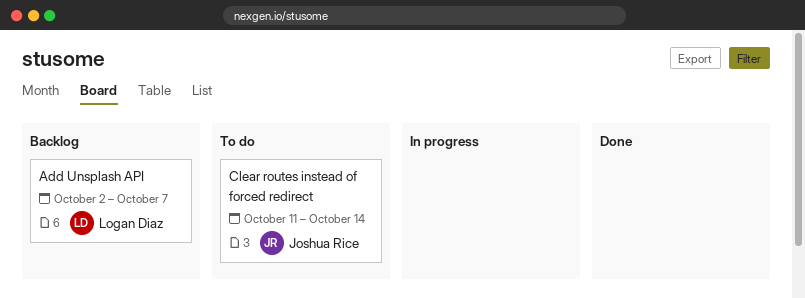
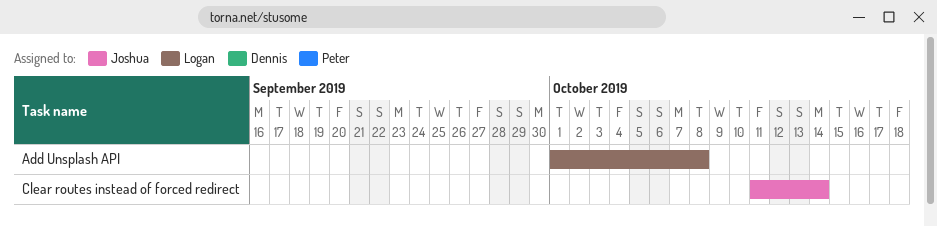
Add Unsplash API, start: Oct 2 -> Oct 1
Add Unsplash API, due: Oct 7 -> Oct 8

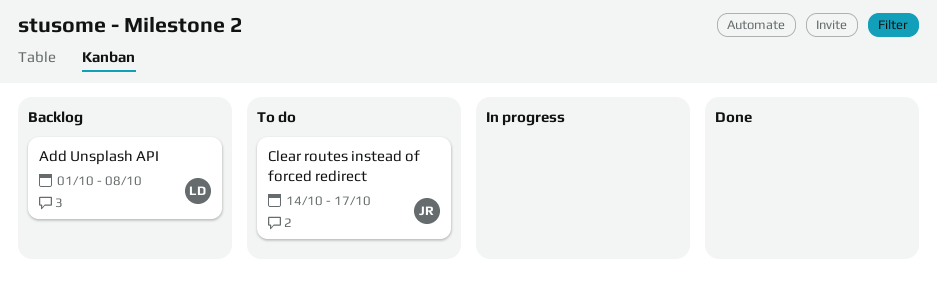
Clear routes instead of forced redirect, start: Oct 11 -> Oct 14
Clear routes instead of forced redirect, due: Oct 14 -> Oct 17

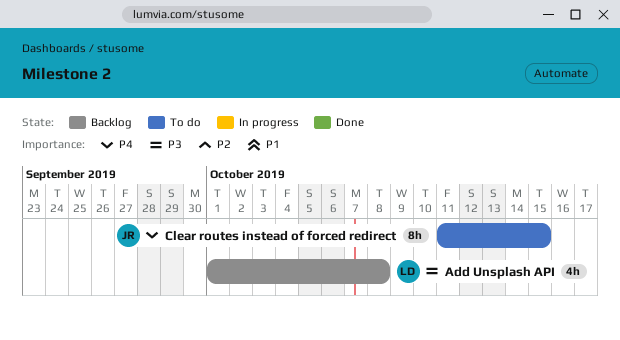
Clear routes instead of forced redirect, start: Oct 14 -> Oct 11
Clear routes instead of forced redirect, due: Oct 17 -> Oct 15

